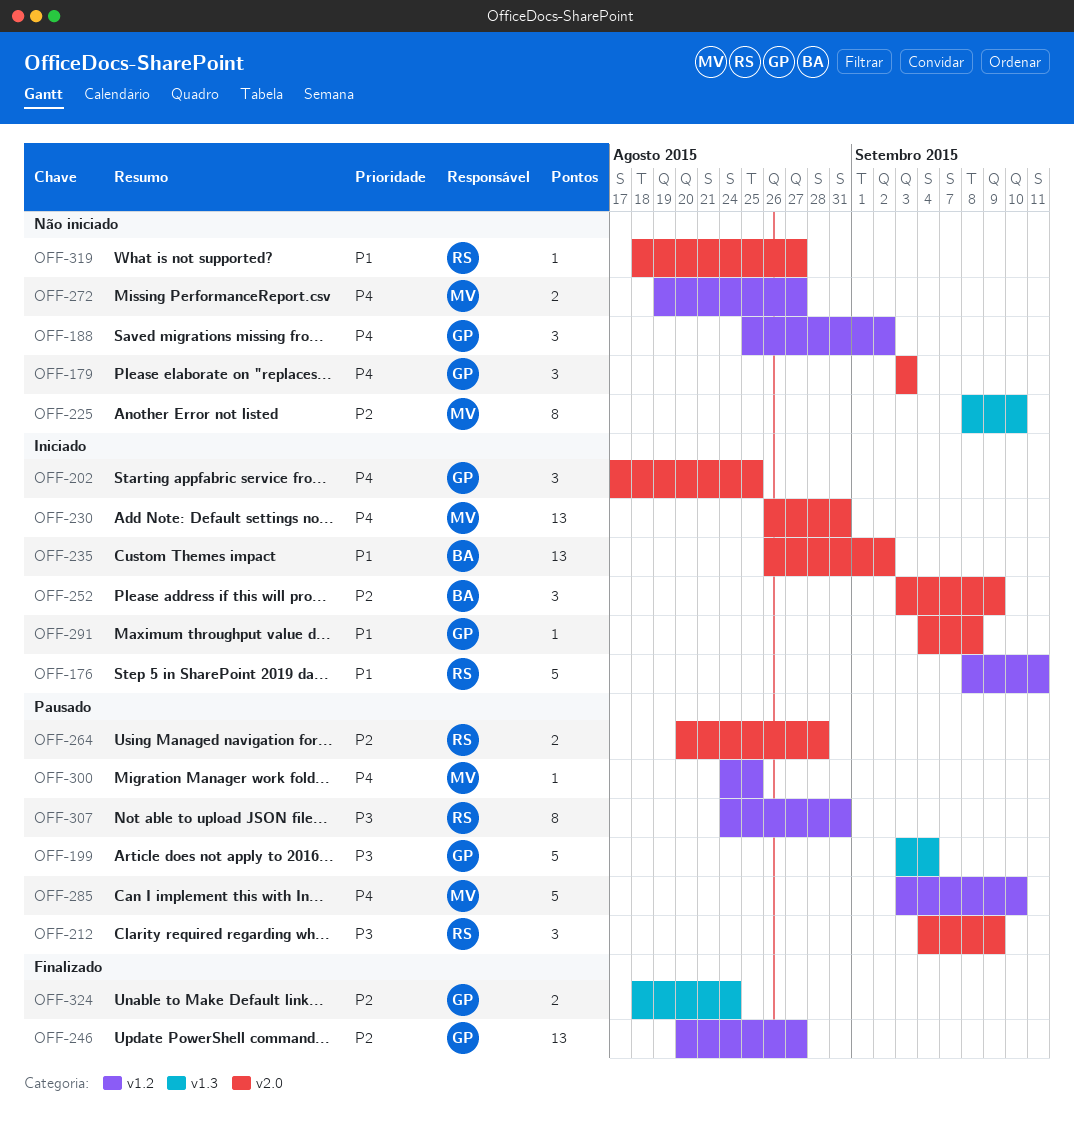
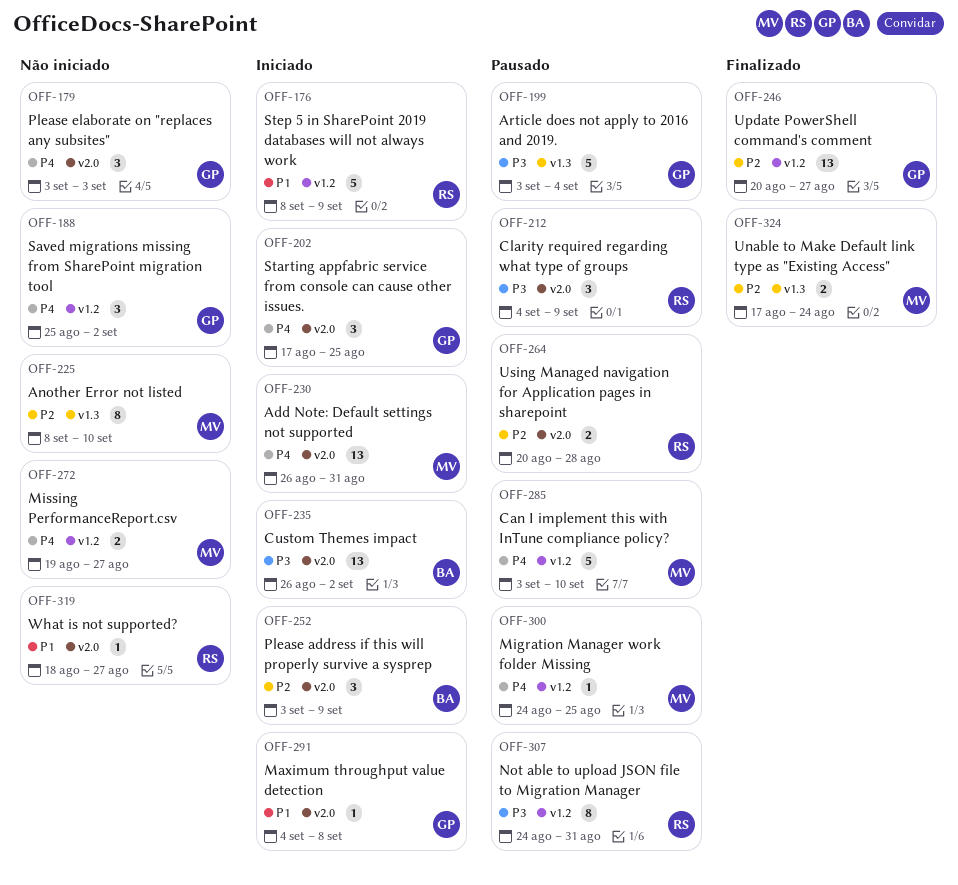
OFF-176, due: Sep 11 -> Sep 9
OFF-235, priority: P1 -> P3
OFF-324, owner: GP -> MV
OFF-324, start: Aug 18 -> Aug 17

